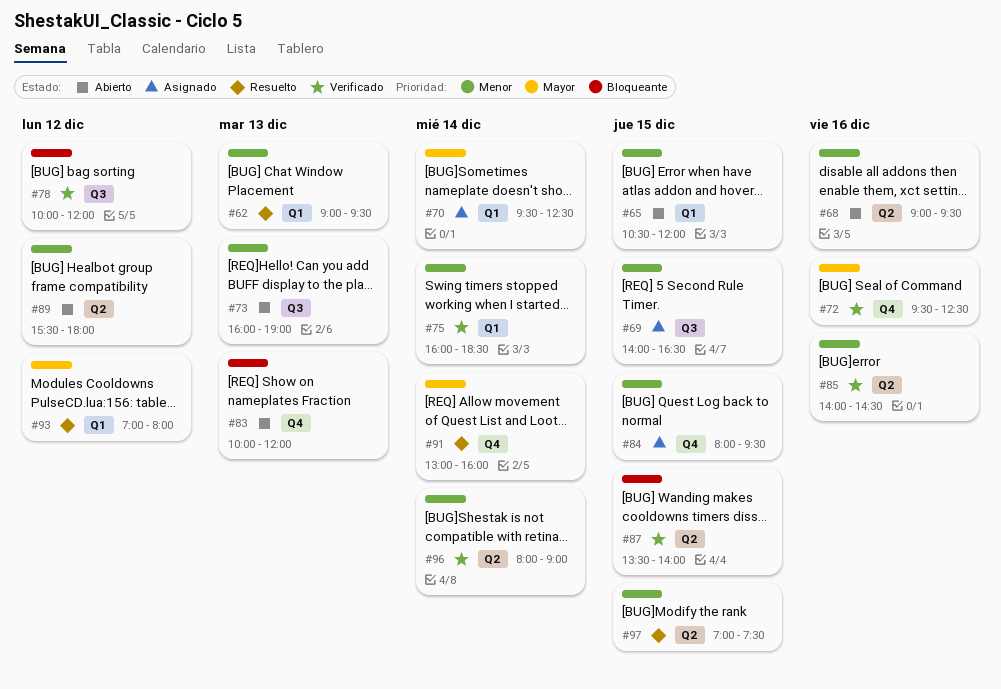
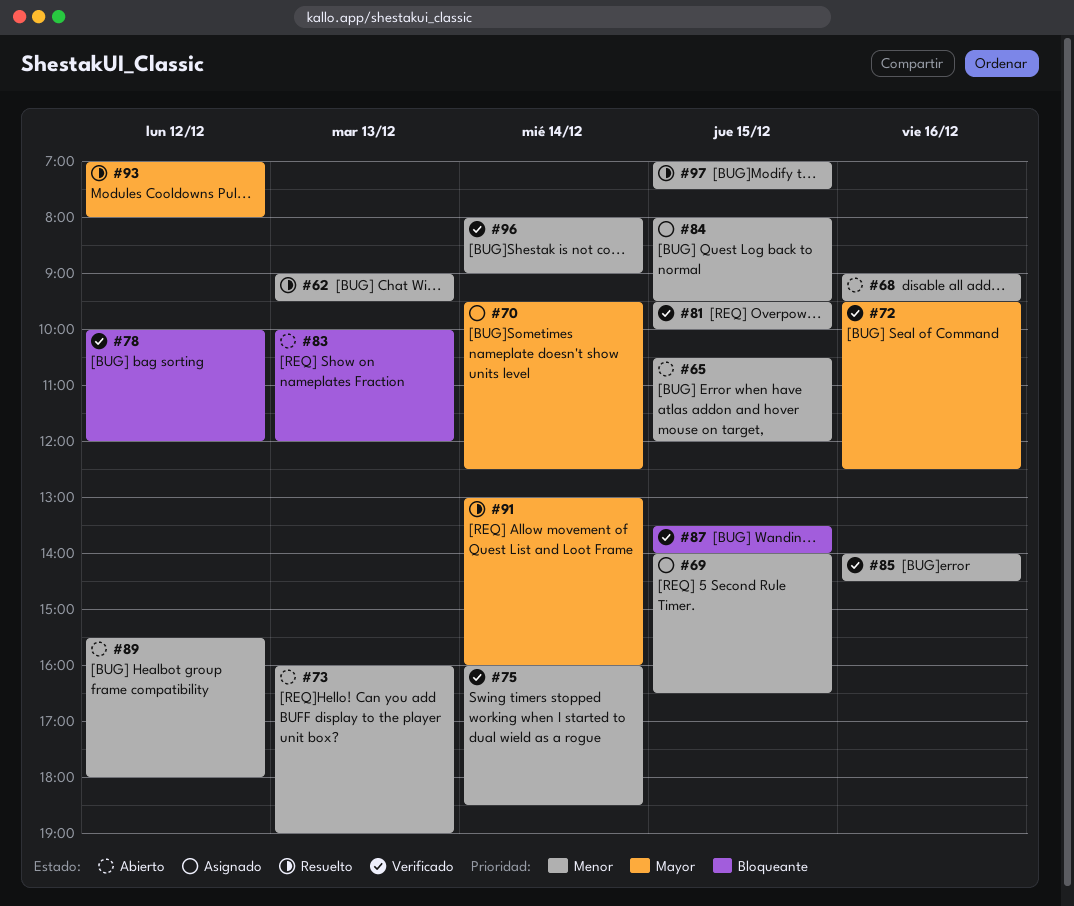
#81: none -> present

